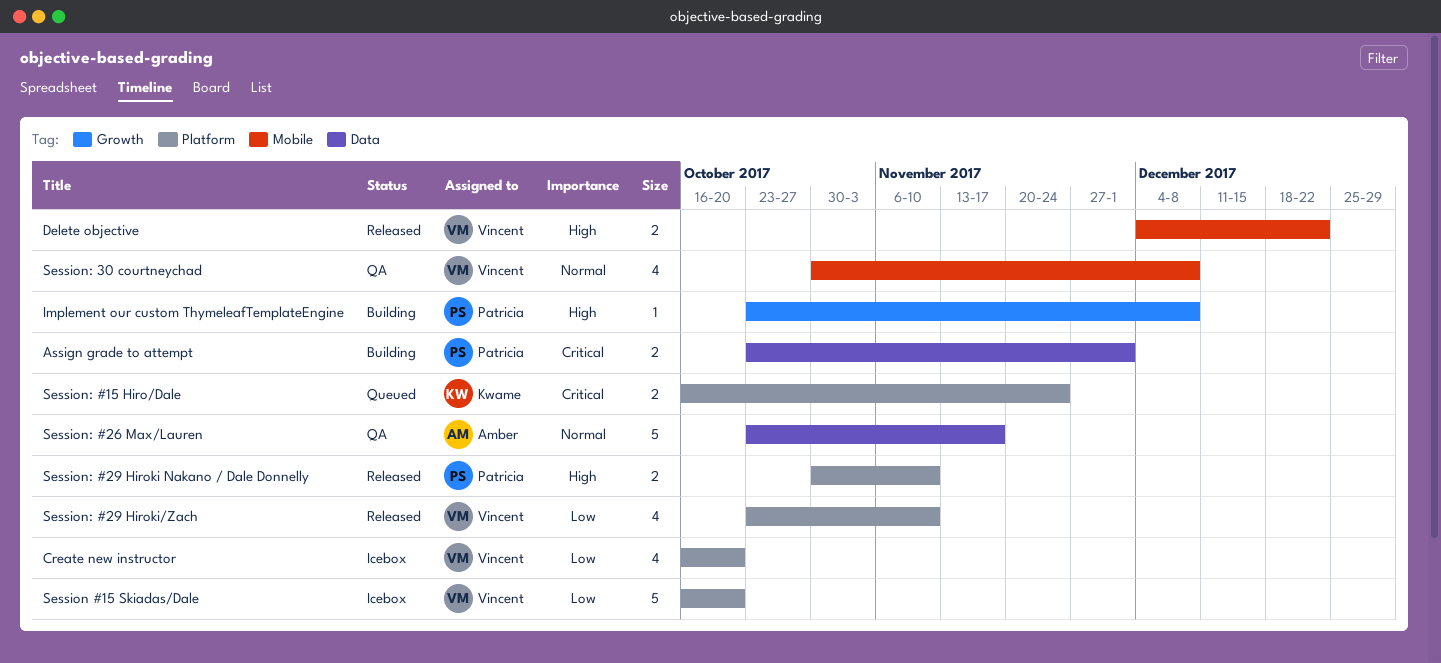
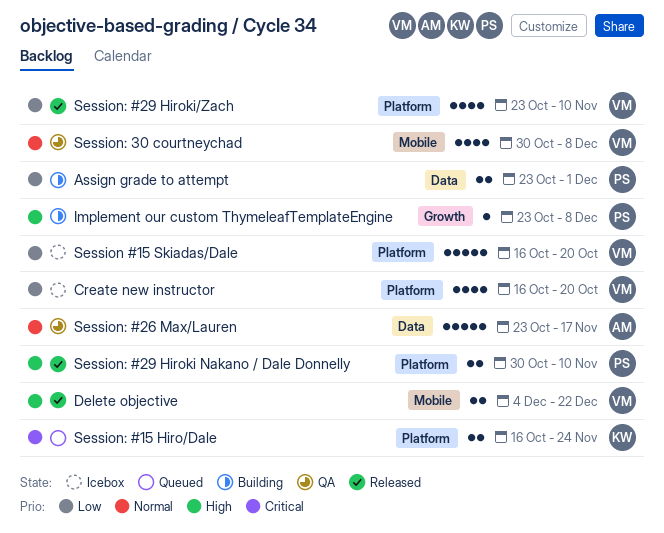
Assign grade to attempt, priority: Critical -> Low

